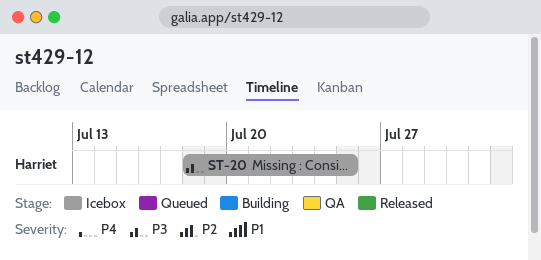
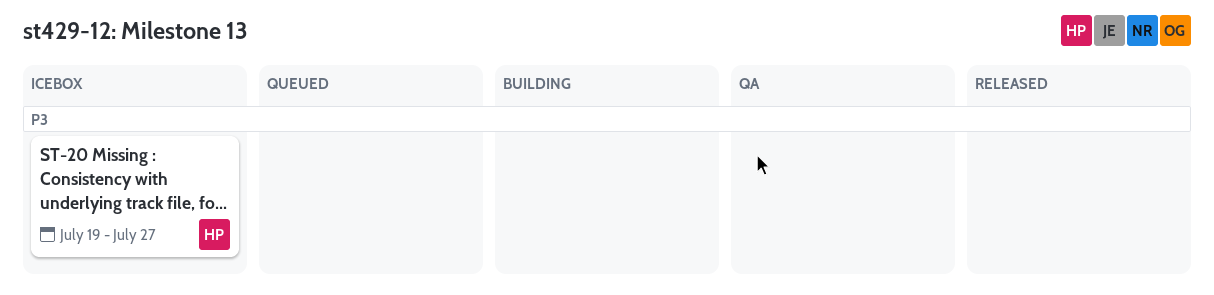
ST-20, start: Jul 18 -> Jul 19
ST-20, due: Jul 25 -> Jul 27

